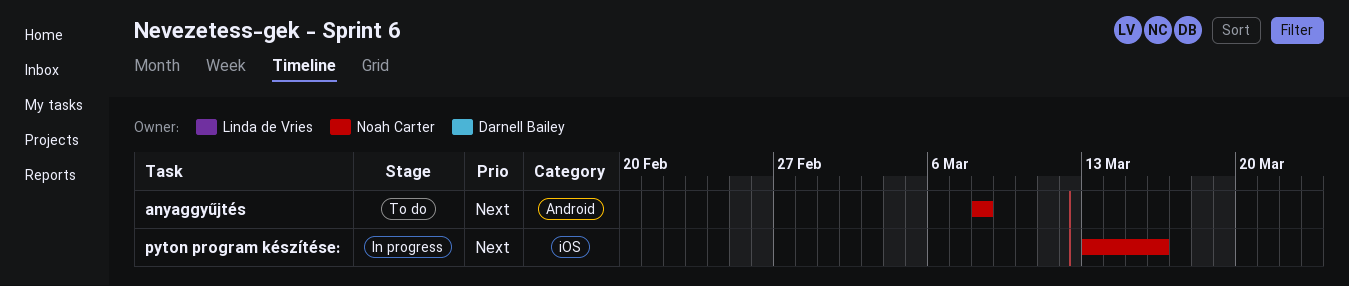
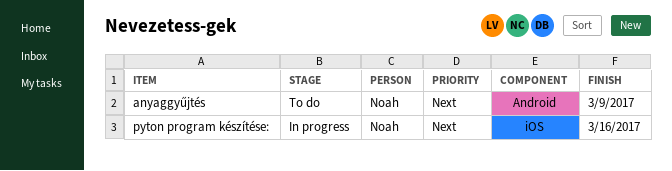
anyaggyűjtés, due: Mar 8 -> Mar 9

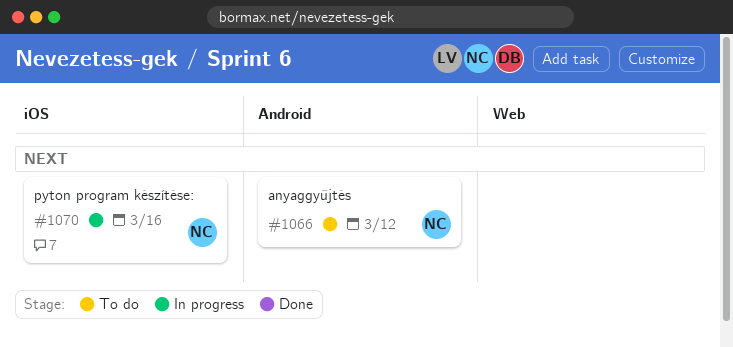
anyaggyűjtés, due: Mar 9 -> Mar 12

